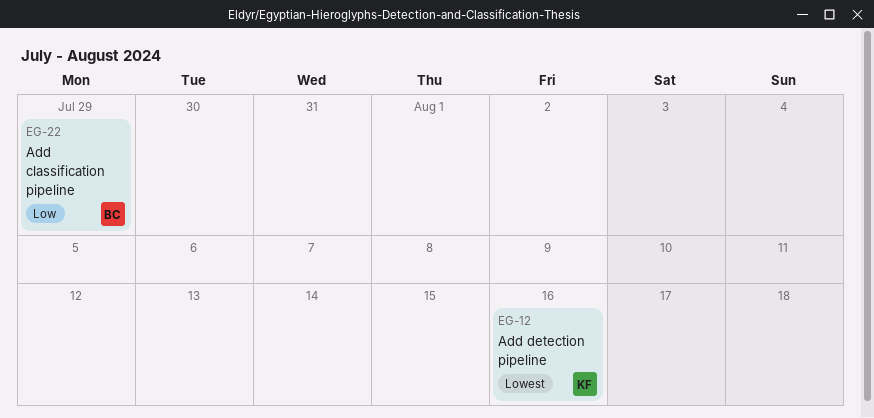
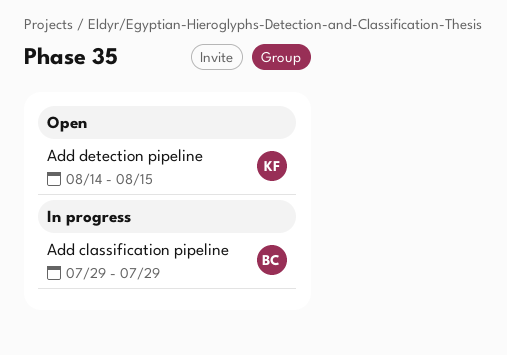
Add detection pipeline, due: Aug 16 -> Aug 15

